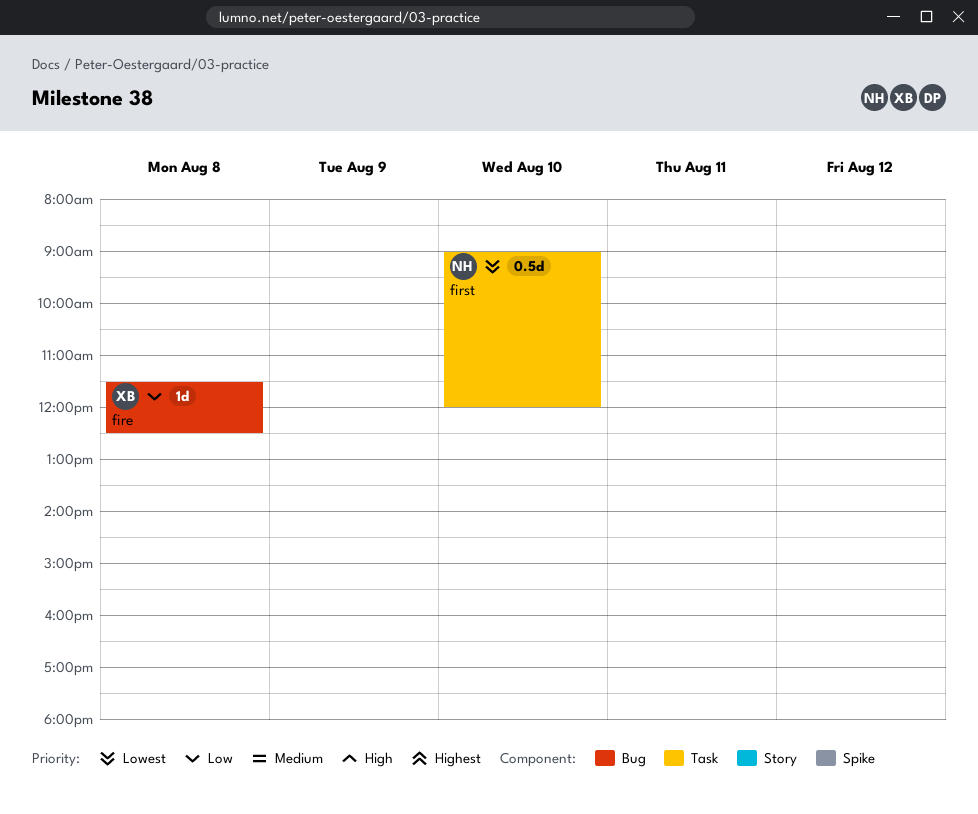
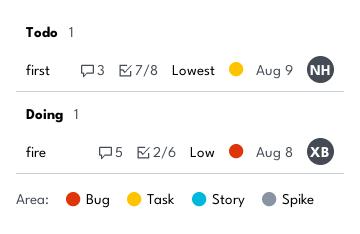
first, day: Aug 10 -> Aug 9

